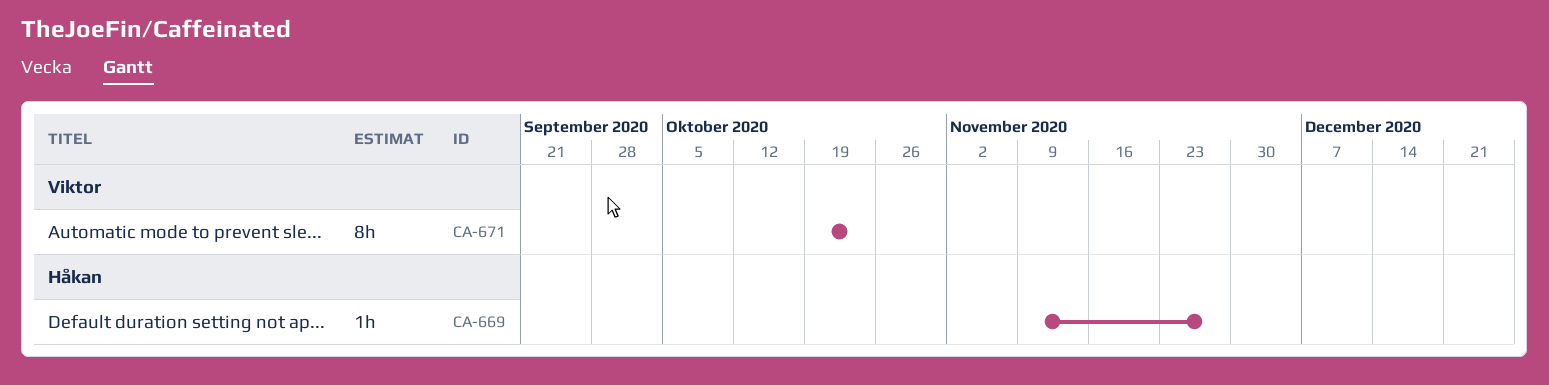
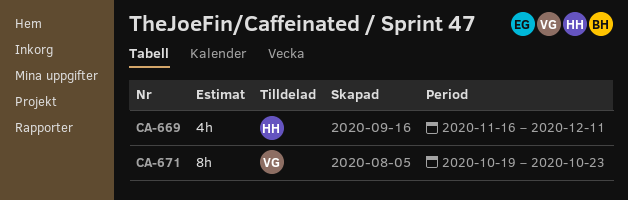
CA-669, estimate: 1h -> 4h
CA-669, start: Nov 9 -> Nov 16
CA-669, due: Nov 27 -> Dec 11

